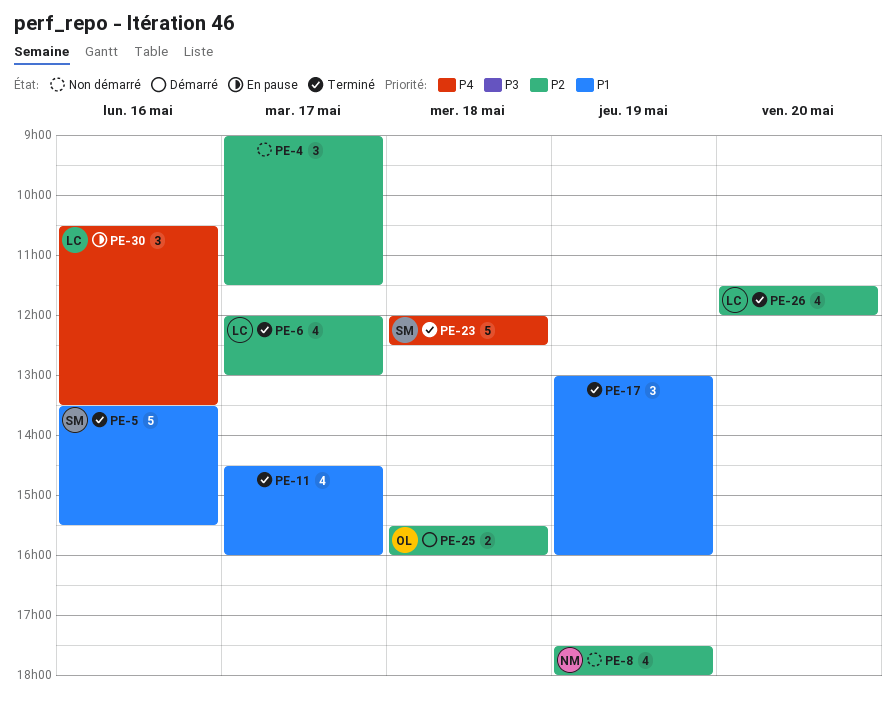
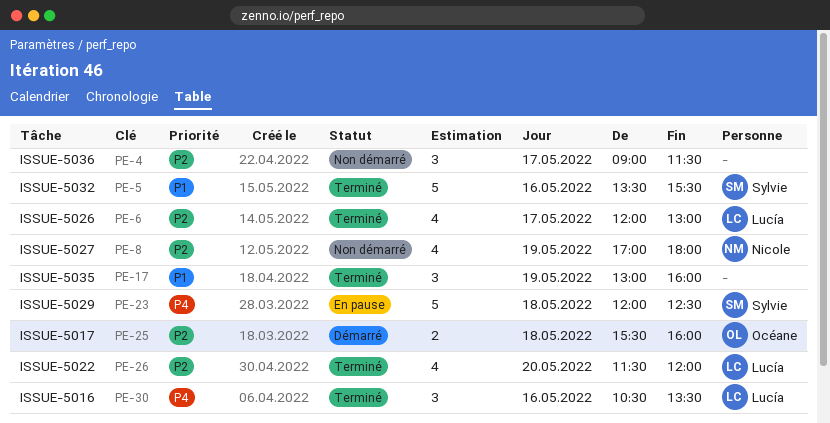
PE-8, begins: 17:30 -> 17:00
PE-11: present -> none
PE-23, status: Terminé -> En pause
PE-30, status: En pause -> Terminé

